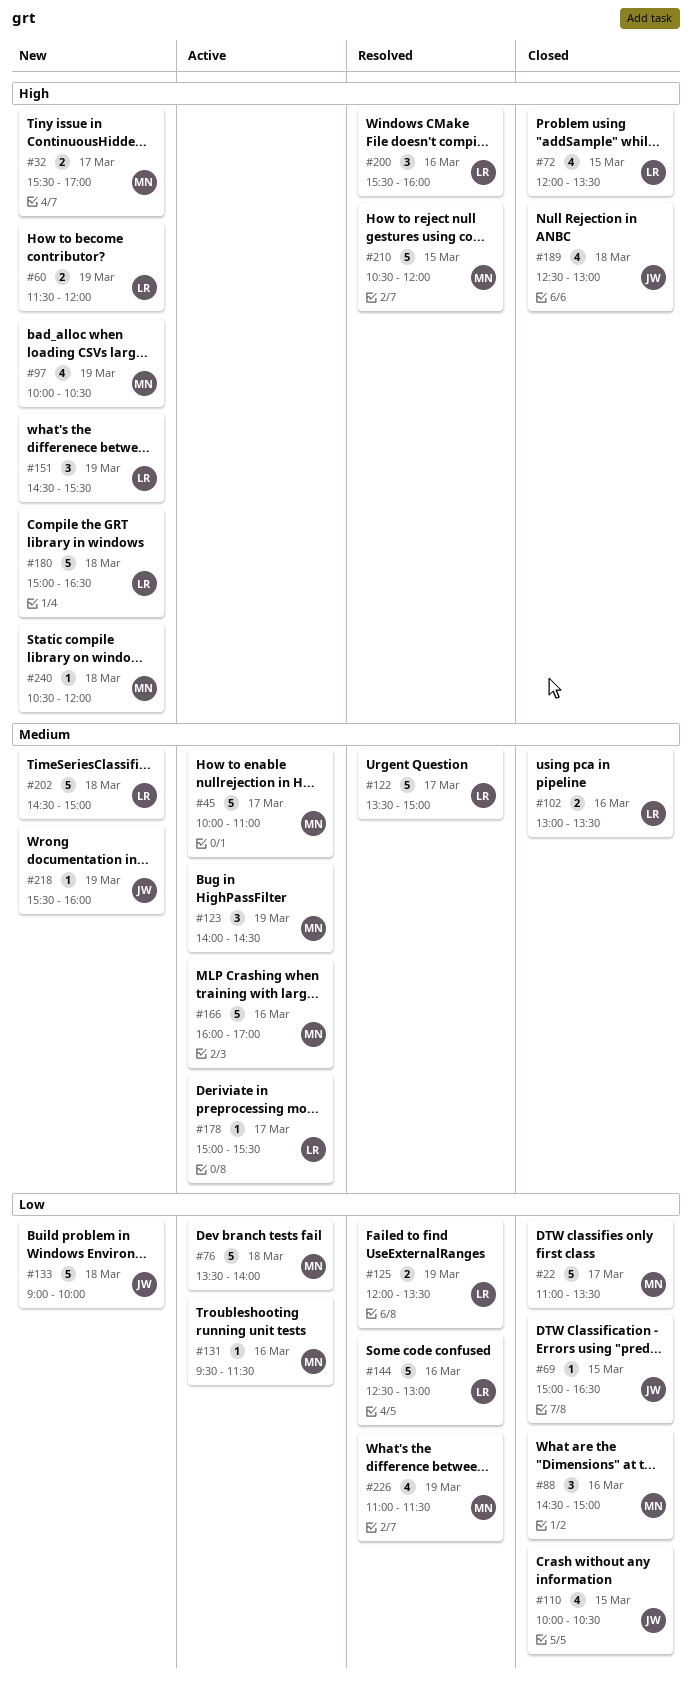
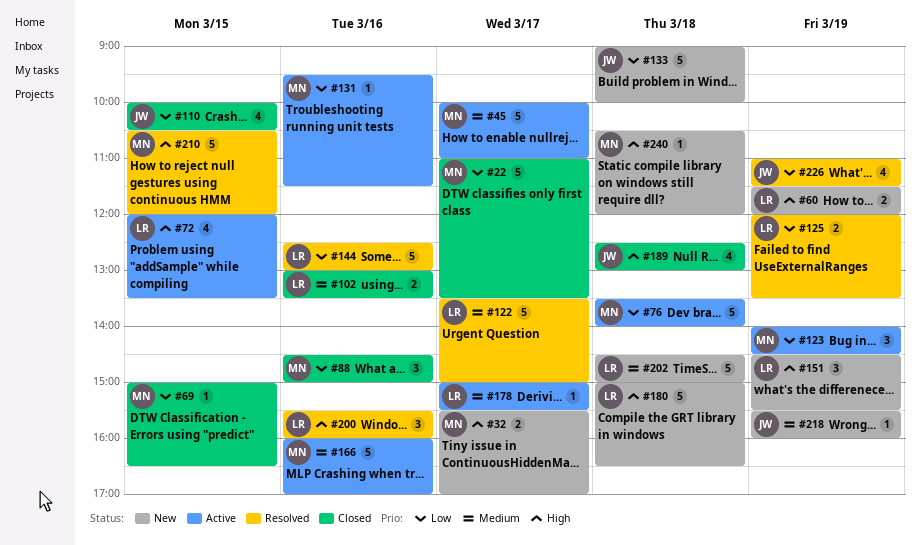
#69, owner: JW -> MN
#72, status: Closed -> Active
#97: present -> none
#123, priority: Medium -> Low
#226, owner: MN -> JW

